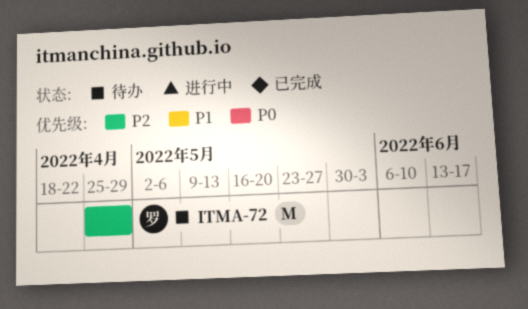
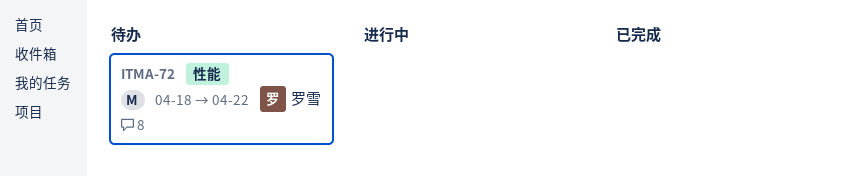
ITMA-72, start: Apr 25 -> Apr 18
ITMA-72, due: Apr 29 -> Apr 22

